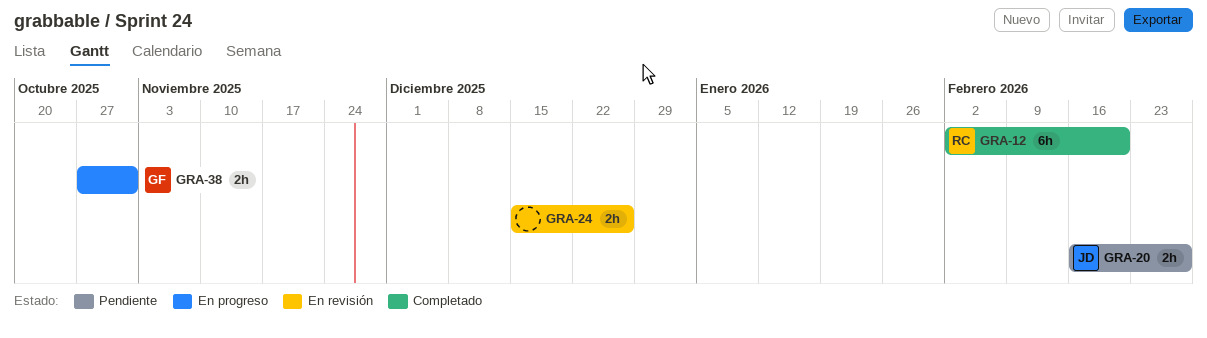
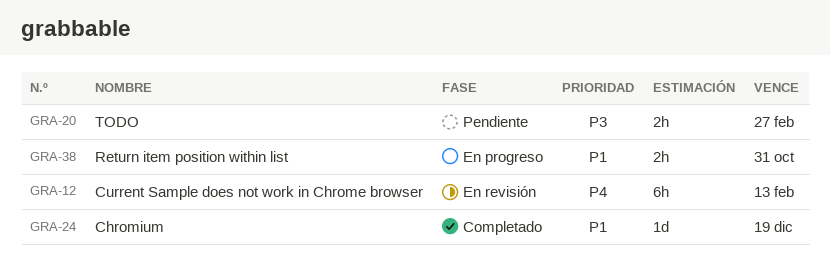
GRA-12, status: Completado -> En revisión
GRA-12, due: Feb 20 -> Feb 13
GRA-24, status: En revisión -> Completado
GRA-24, estimate: 2h -> 1d
GRA-24, due: Dec 26 -> Dec 19

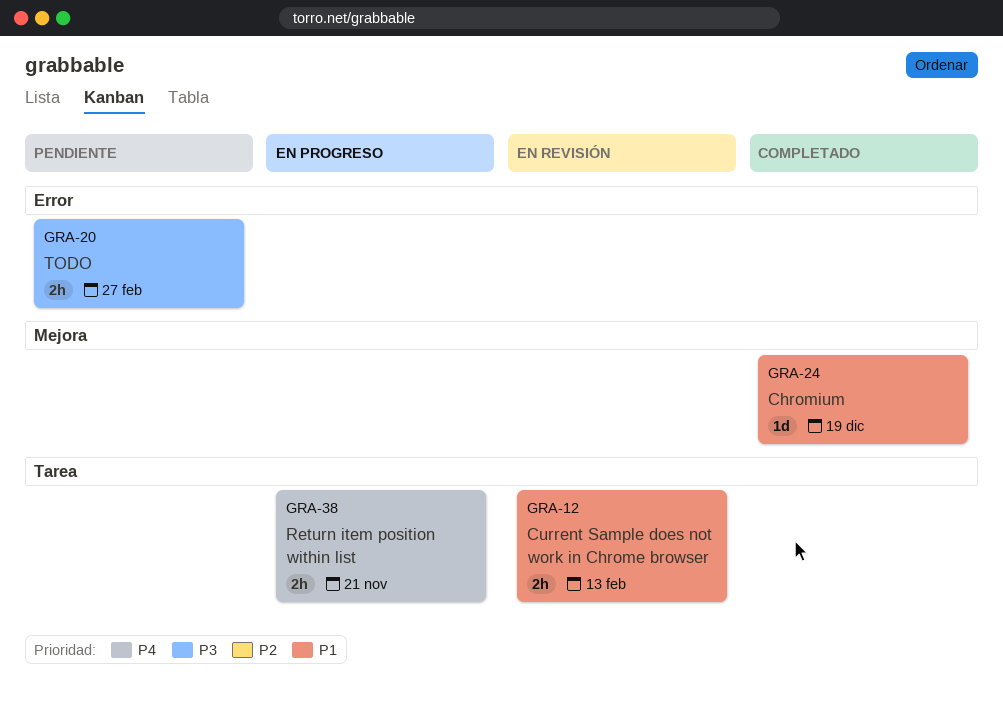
GRA-12, priority: P4 -> P1
GRA-12, estimate: 6h -> 2h
GRA-38, priority: P1 -> P4
GRA-38, due: Oct 31 -> Nov 21

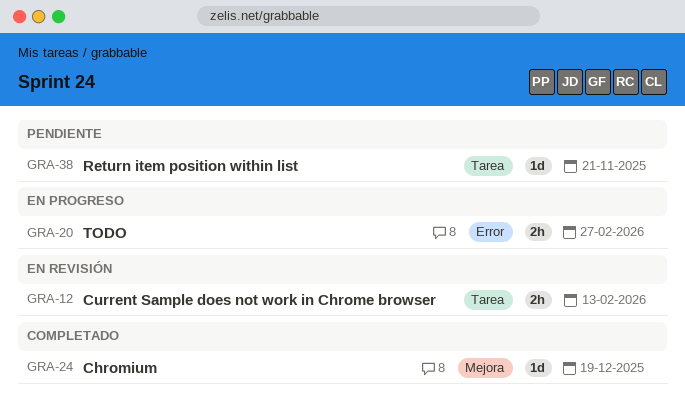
GRA-20, status: Pendiente -> En progreso
GRA-38, status: En progreso -> Pendiente
GRA-38, estimate: 2h -> 1d

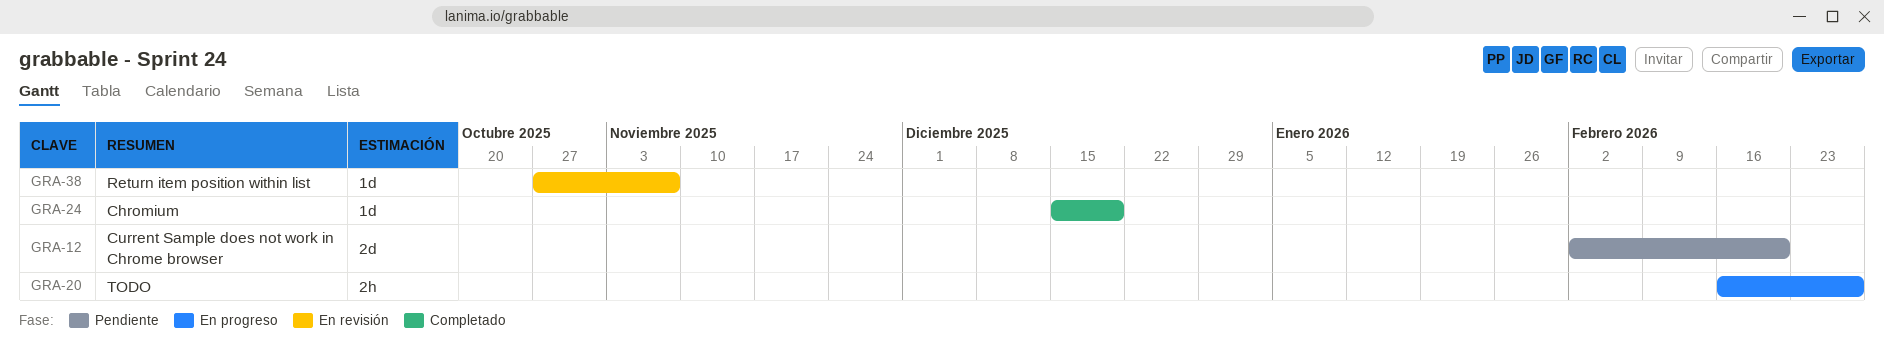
GRA-12, status: En revisión -> Pendiente
GRA-12, estimate: 2h -> 2d
GRA-12, due: Feb 13 -> Feb 20
GRA-38, status: Pendiente -> En revisión
GRA-38, due: Nov 21 -> Nov 7

